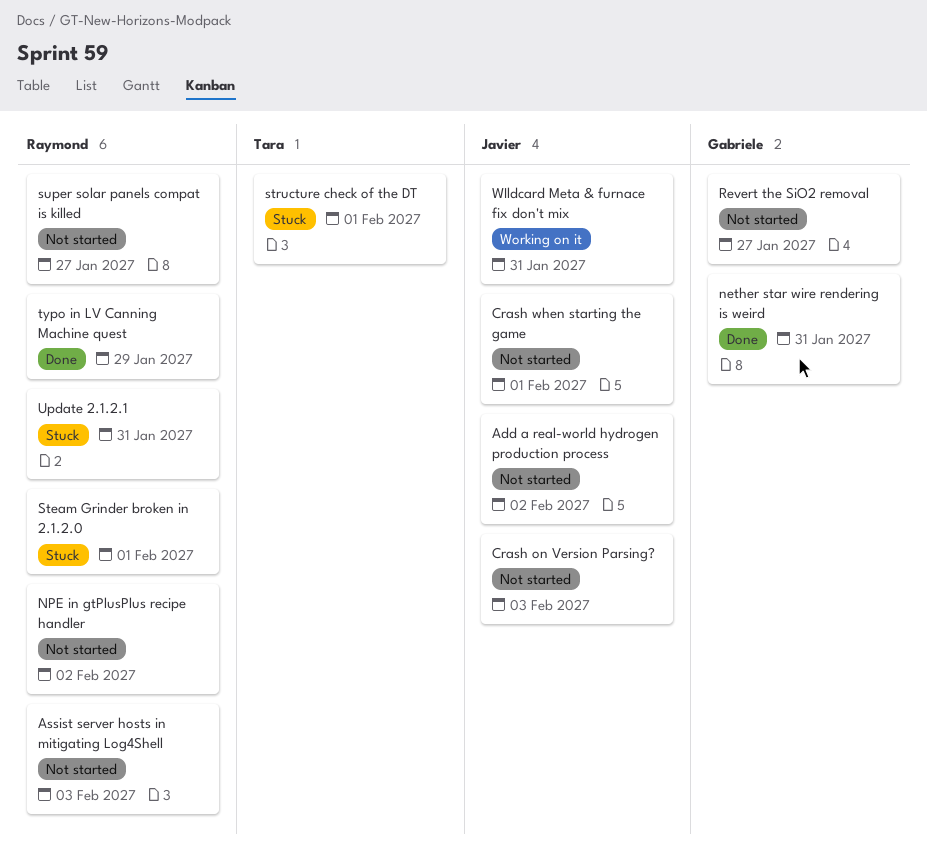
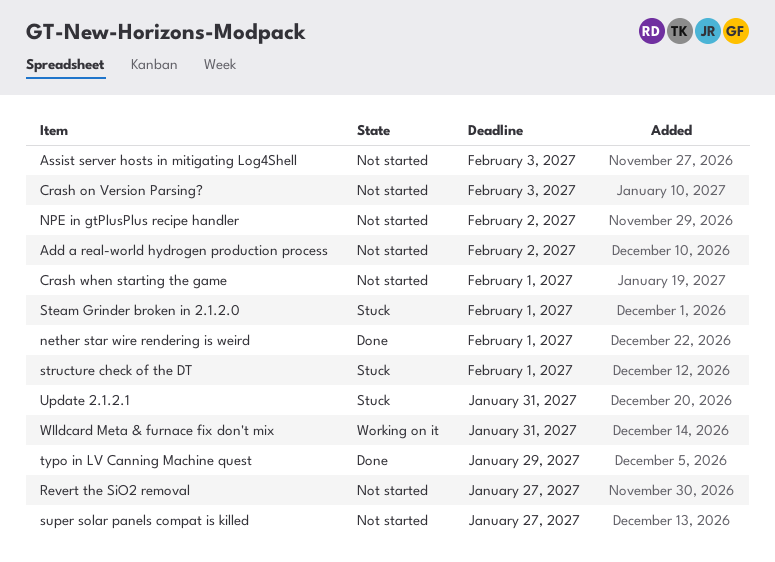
nether star wire rendering is weird, due: Jan 31 -> Feb 1

